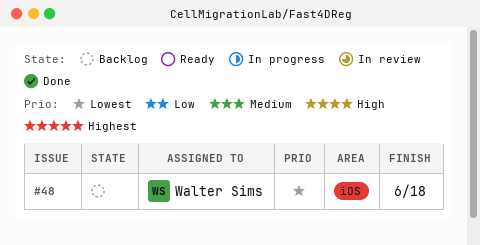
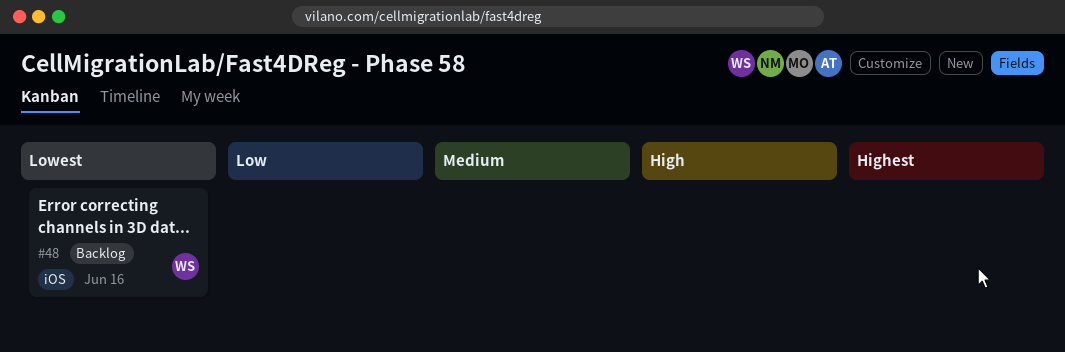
#48, due: Jun 18 -> Jun 16

